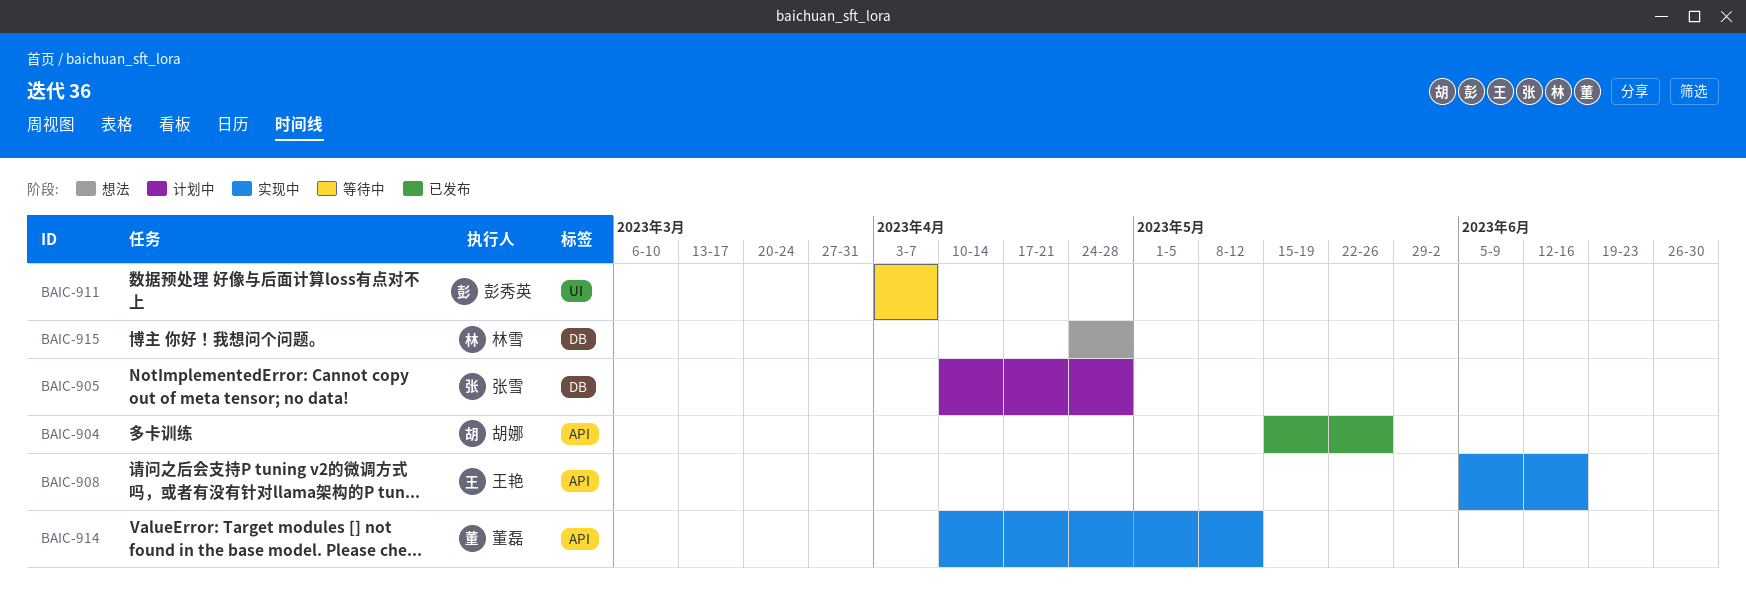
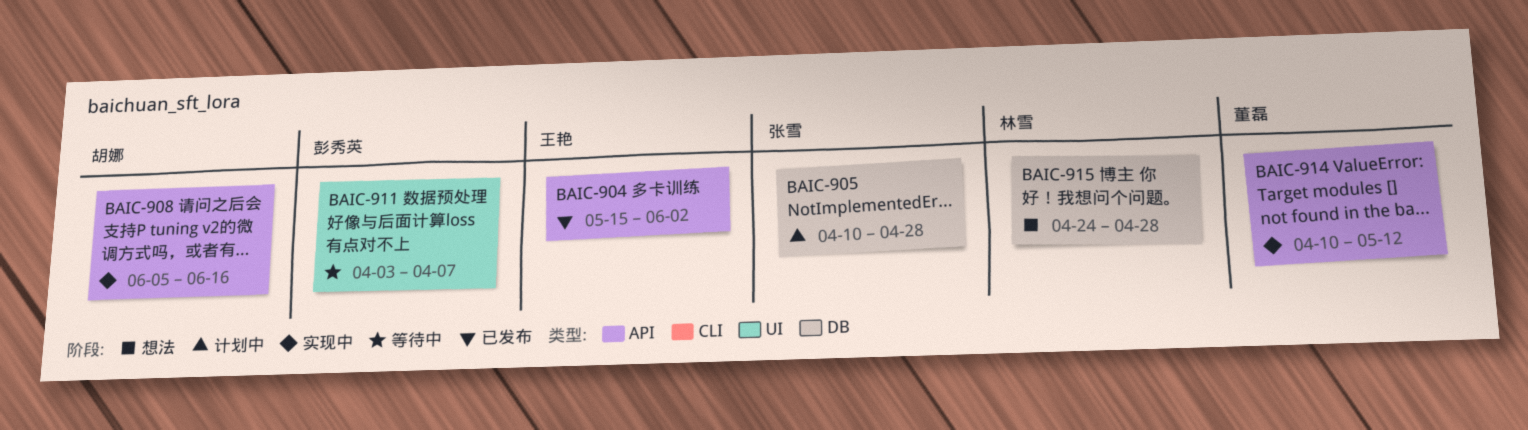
BAIC-904, owner: 胡娜 -> 王艳
BAIC-904, due: May 26 -> Jun 2
BAIC-908, owner: 王艳 -> 胡娜

